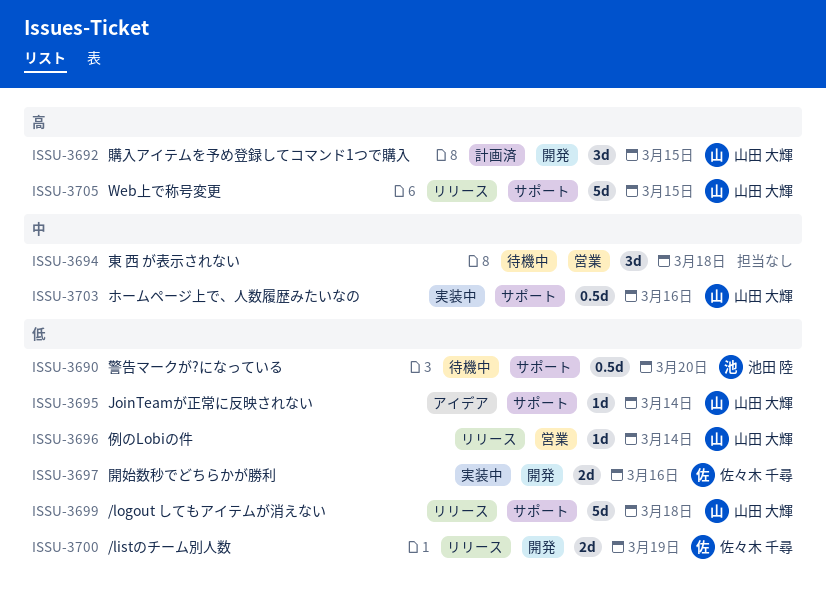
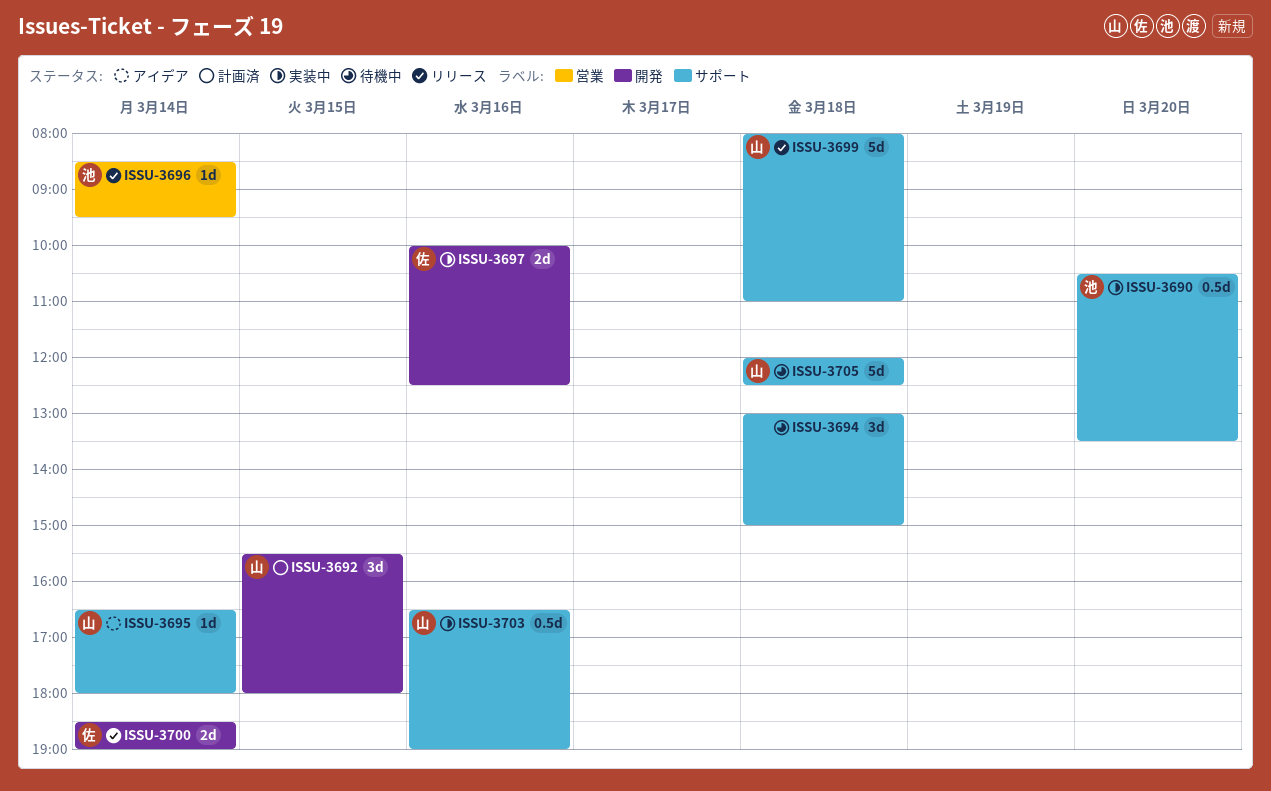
ISSU-3690, status: 待機中 -> 実装中
ISSU-3694, label: 営業 -> サポート
ISSU-3696, owner: 山田 大輝 -> 池田 陸
ISSU-3700, day: Mar 19 -> Mar 14
ISSU-3705, status: リリース -> 待機中
ISSU-3705, day: Mar 15 -> Mar 18

